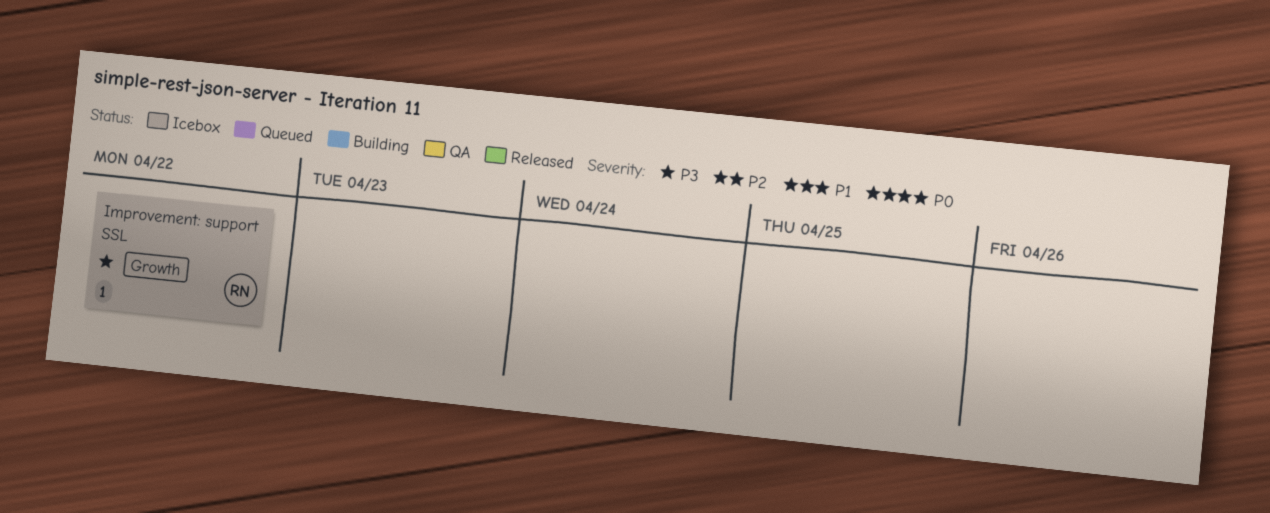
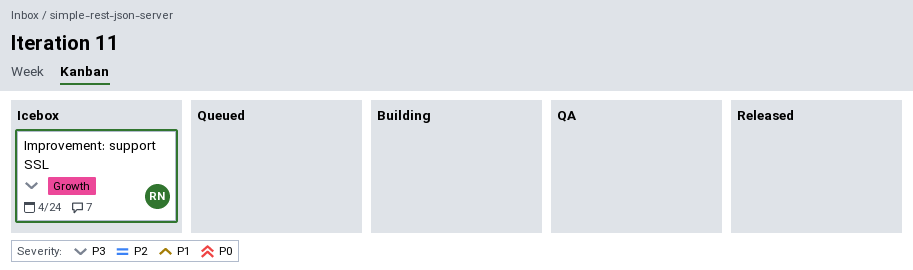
Improvement: support SSL, due: Apr 22 -> Apr 24

